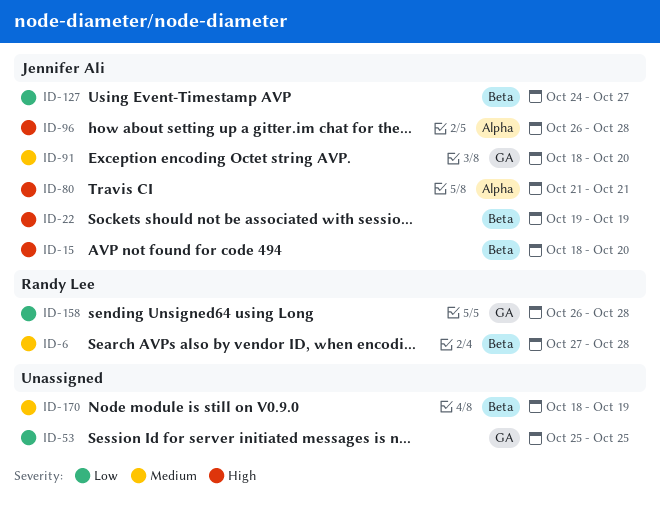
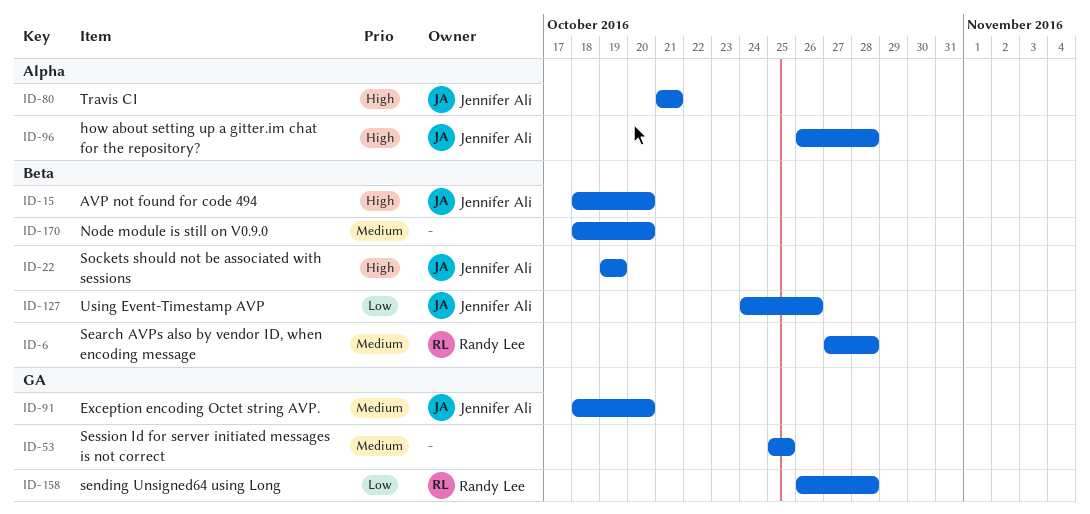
ID-53, priority: Low -> Medium
ID-127, due: Oct 27 -> Oct 26
ID-170, due: Oct 19 -> Oct 20

